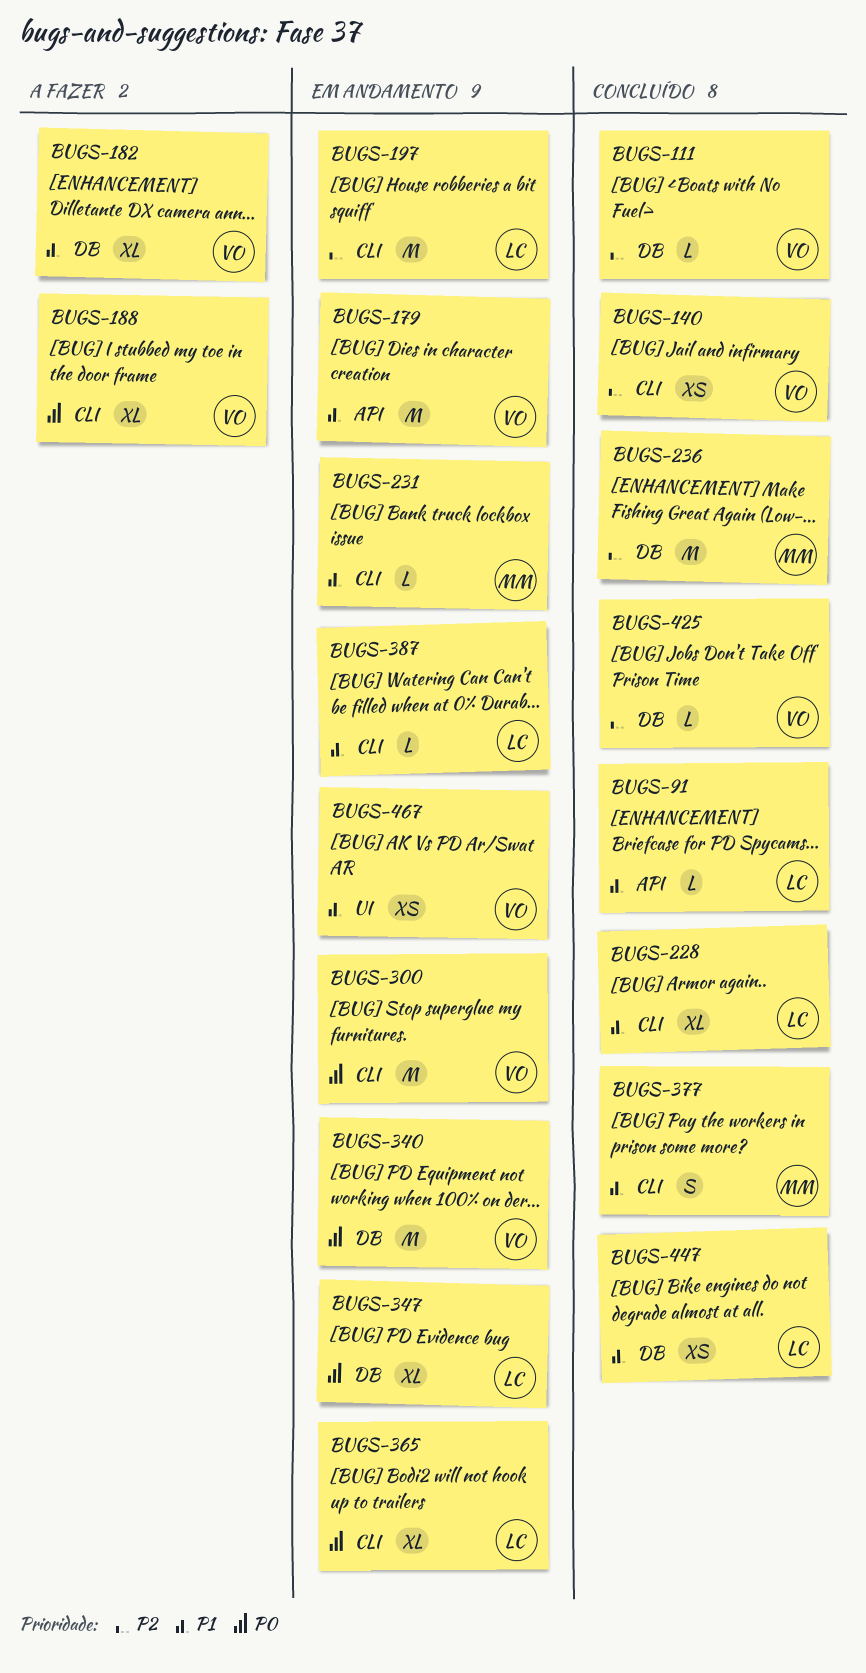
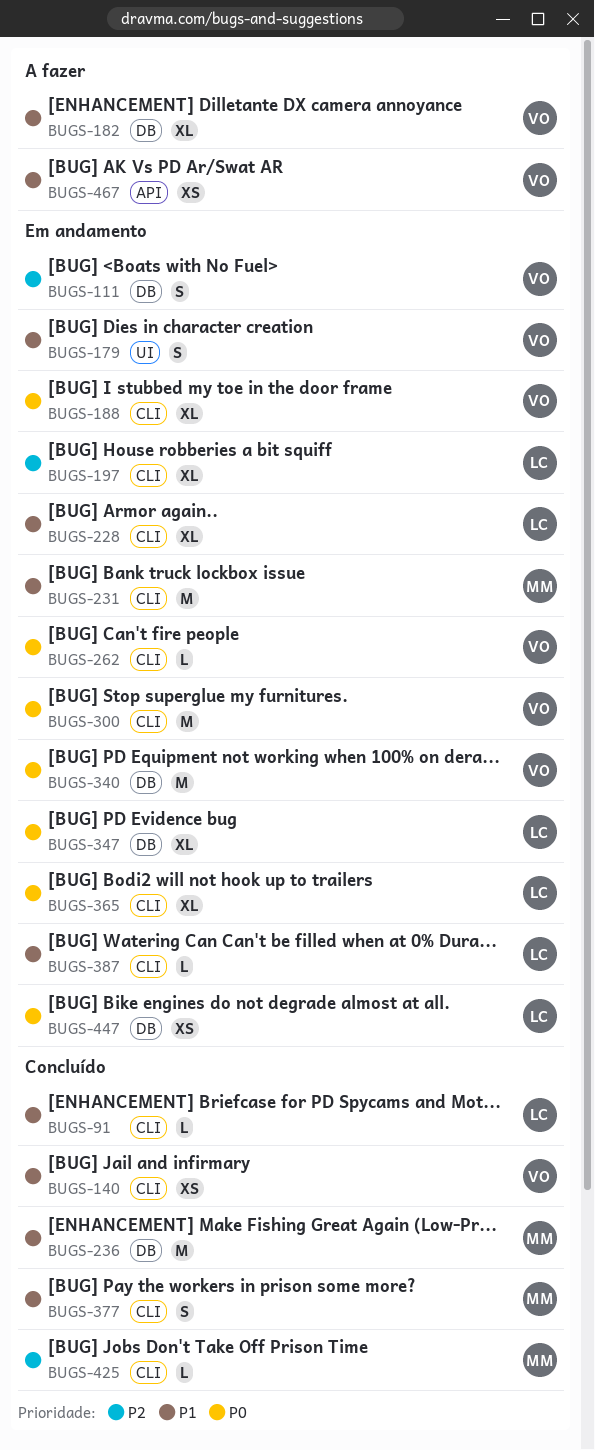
BUGS-91, label: API -> CLI
BUGS-111, status: Concluído -> Em andamento
BUGS-111, estimate: L -> S
BUGS-140, priority: P2 -> P1
BUGS-179, label: API -> UI
BUGS-179, estimate: M -> S
BUGS-188, status: A fazer -> Em andamento
BUGS-197, estimate: M -> XL
BUGS-228, status: Concluído -> Em andamento
BUGS-231, estimate: L -> M
BUGS-236, priority: P2 -> P1
BUGS-262: none -> present
BUGS-425, owner: VO -> MM
BUGS-425, label: DB -> CLI
BUGS-447, status: Concluído -> Em andamento
BUGS-447, priority: P1 -> P0
BUGS-467, status: Em andamento -> A fazer
BUGS-467, label: UI -> API

